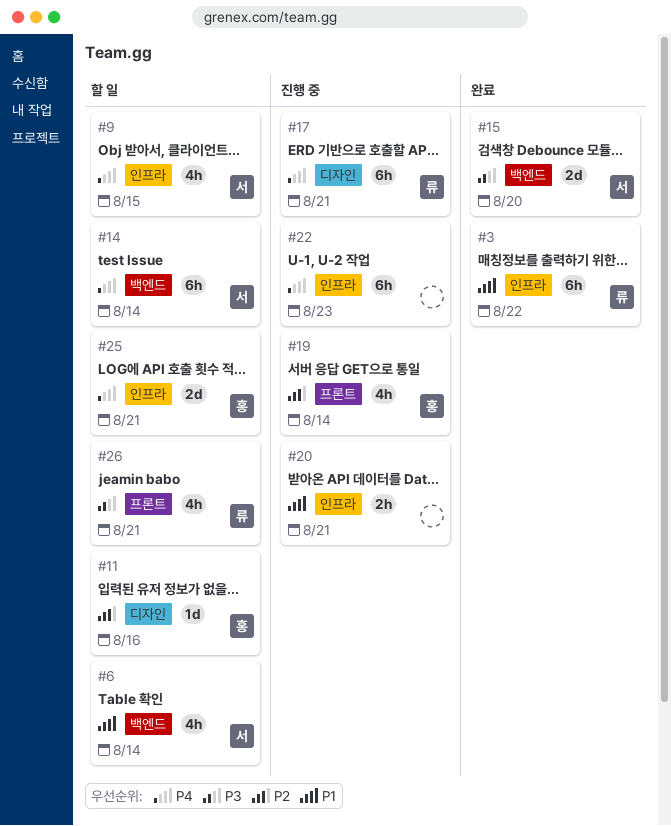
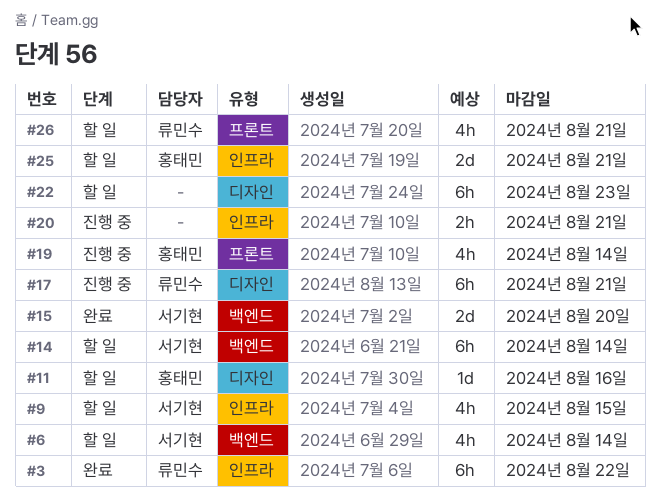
#22, status: 진행 중 -> 할 일
#22, label: 인프라 -> 디자인

